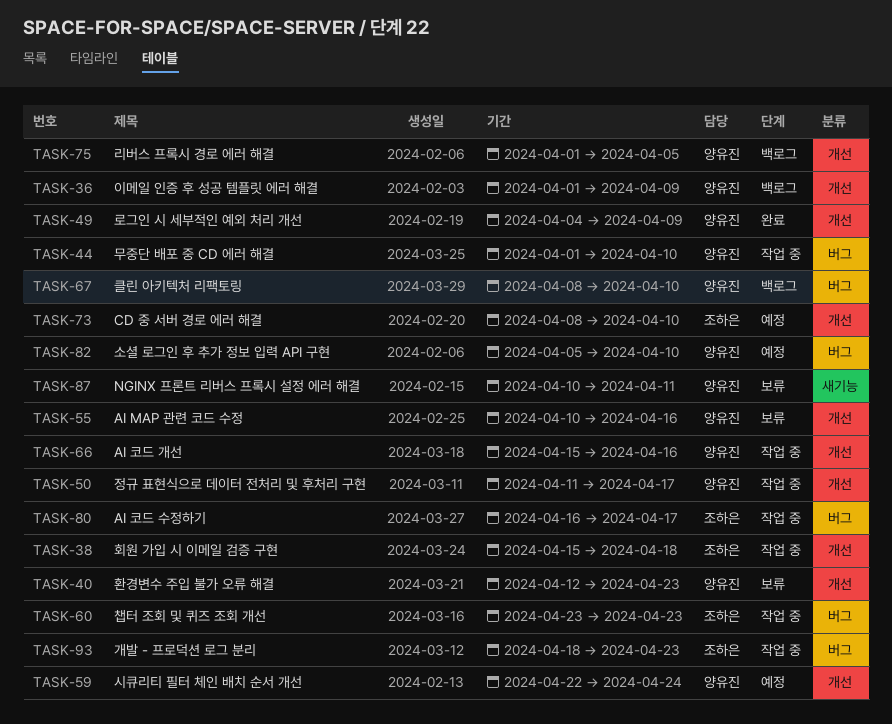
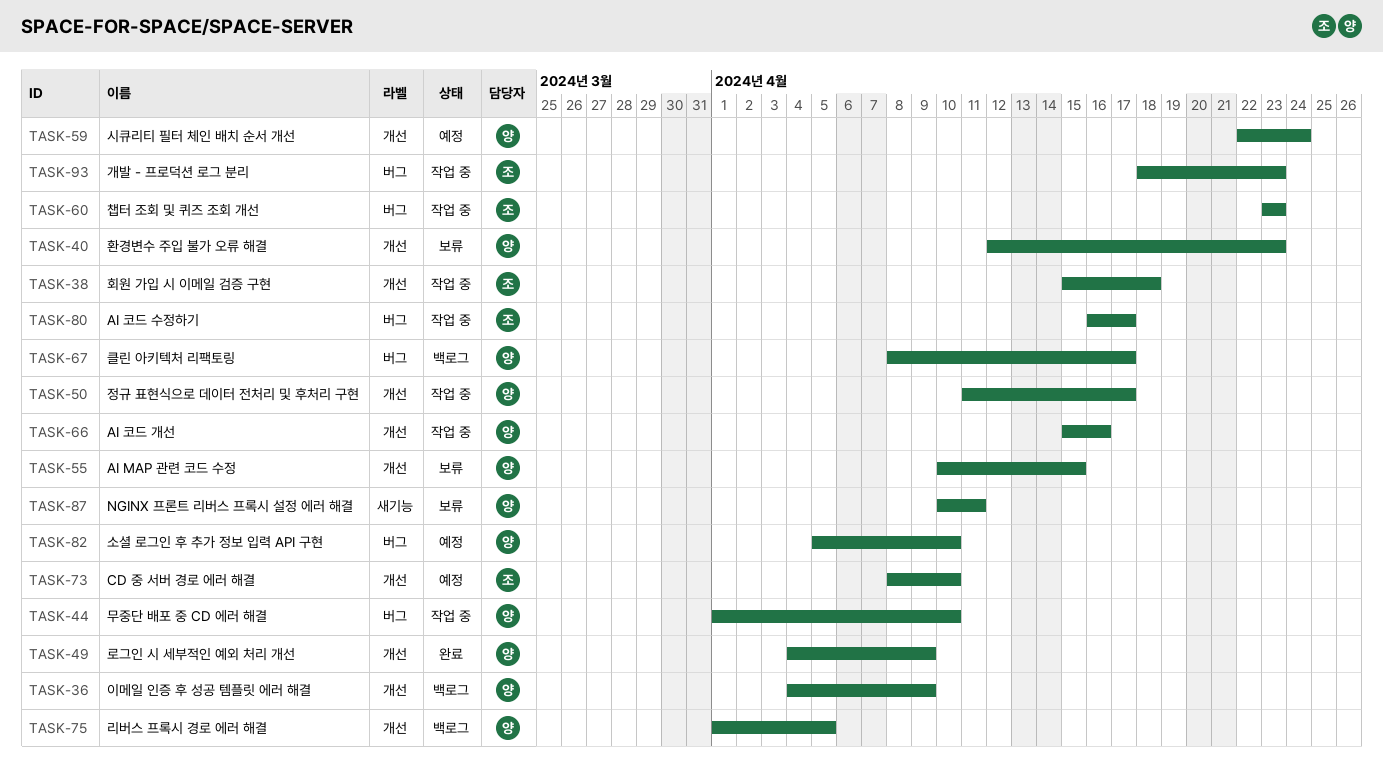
TASK-36, start: Apr 1 -> Apr 4
TASK-55, due: Apr 16 -> Apr 15
TASK-67, due: Apr 10 -> Apr 17

